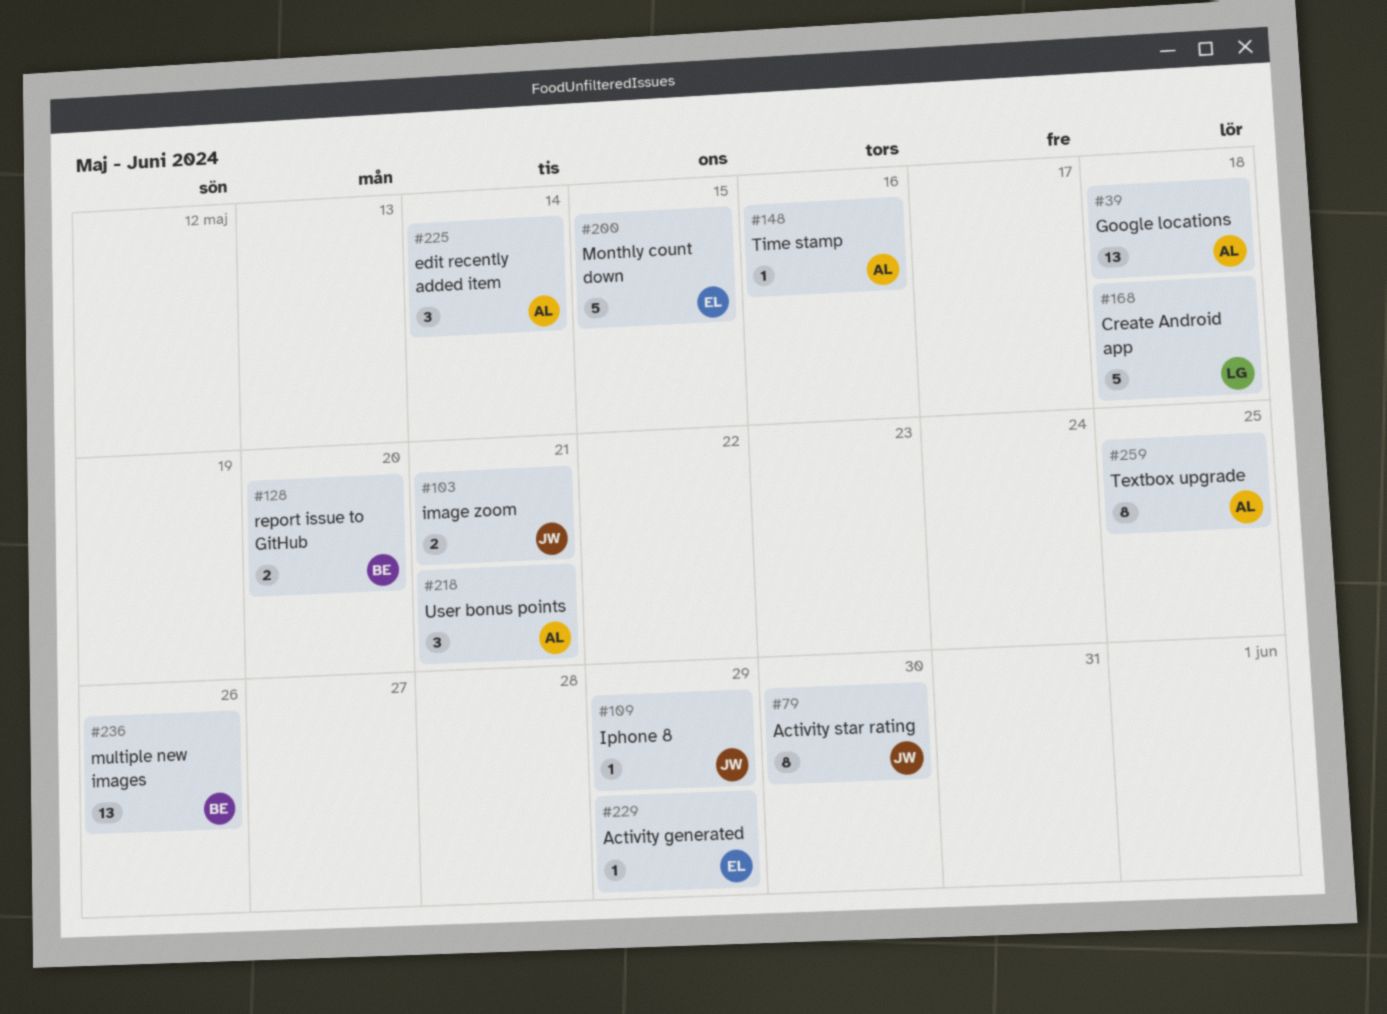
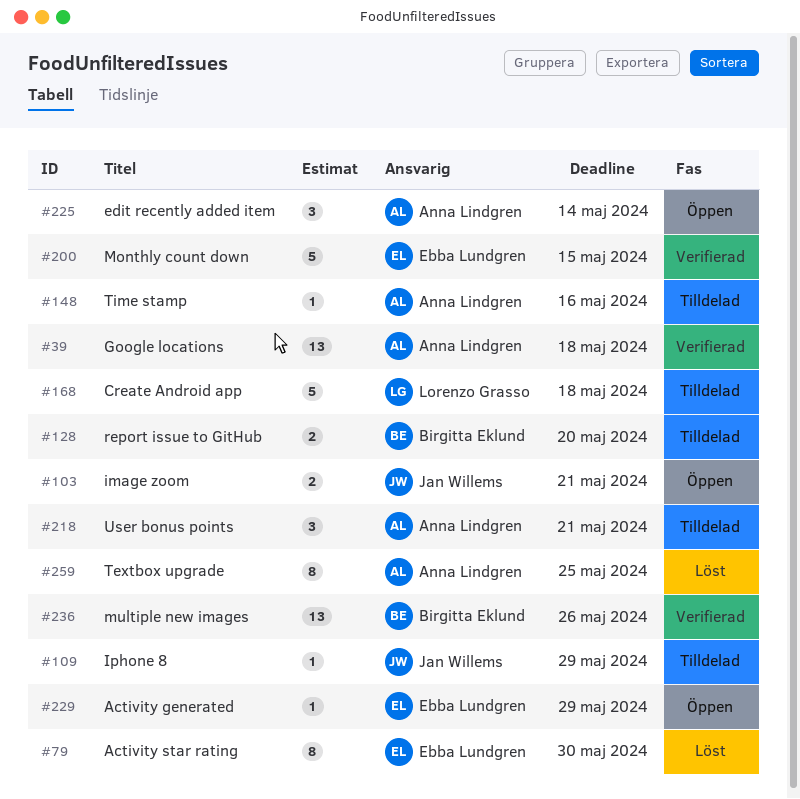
#79, owner: Jan Willems -> Ebba Lundgren

